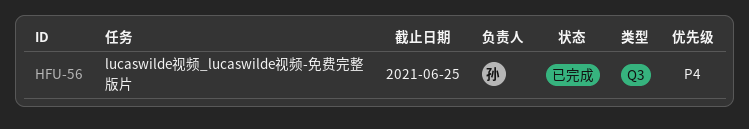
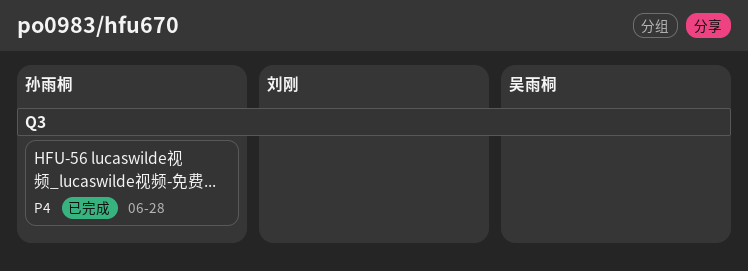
HFU-56, due: Jun 25 -> Jun 28

